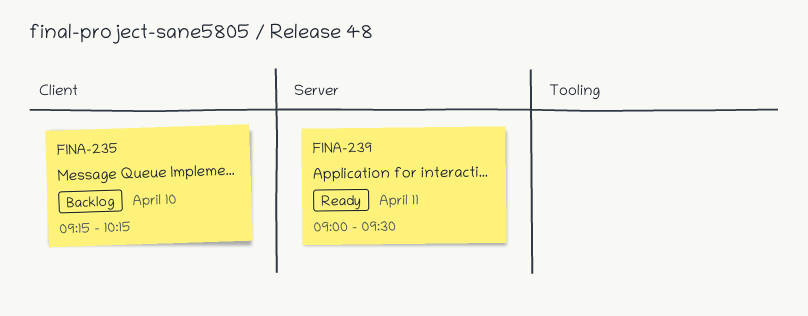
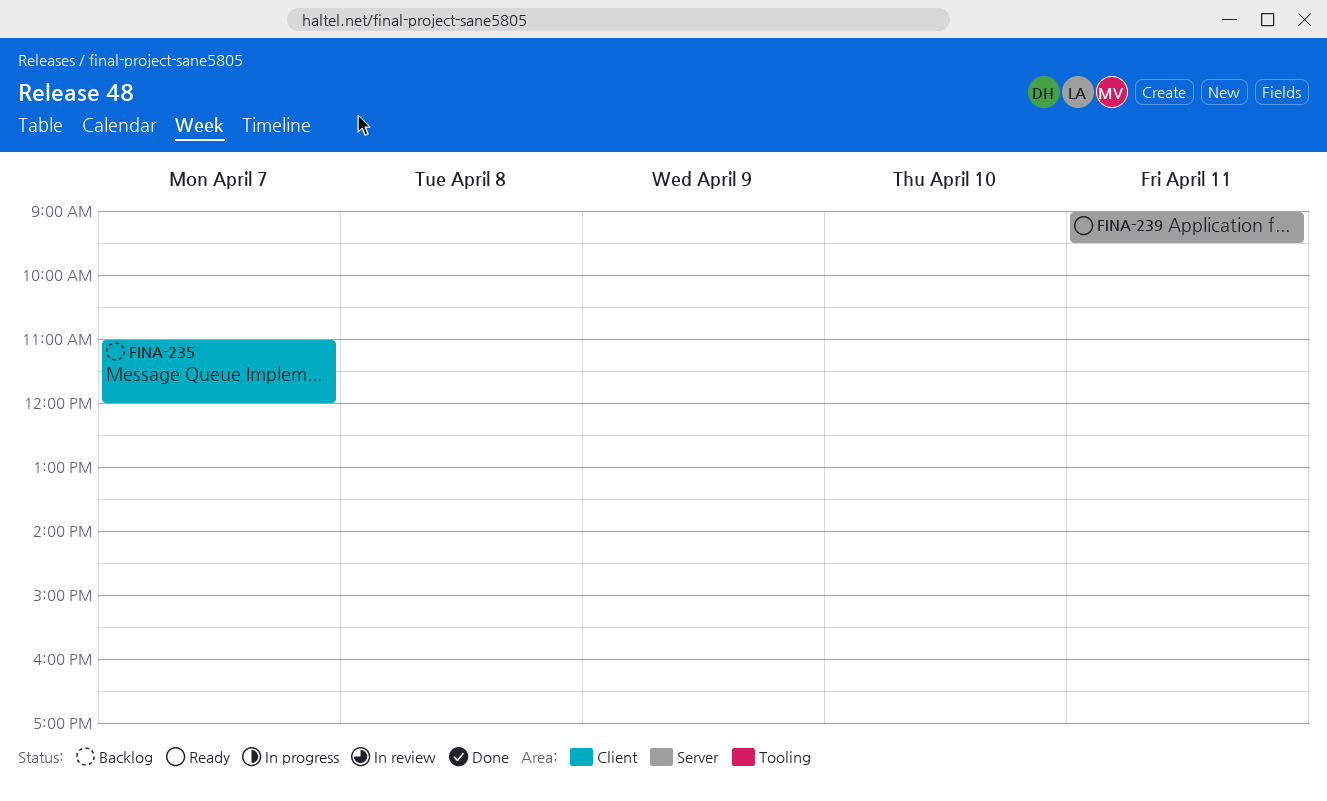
FINA-235, day: Apr 10 -> Apr 7
FINA-235, begins: 09:15 -> 11:00
FINA-235, ends: 10:15 -> 12:00

